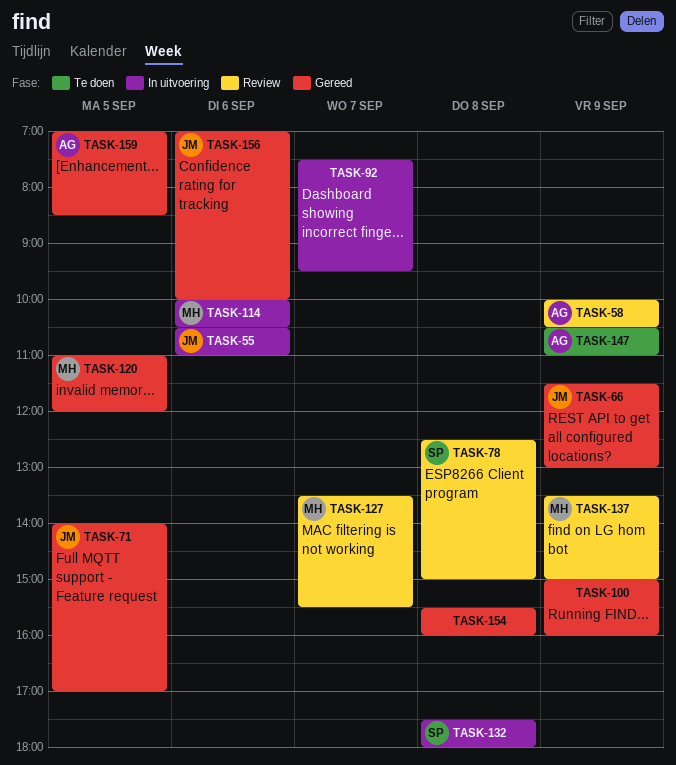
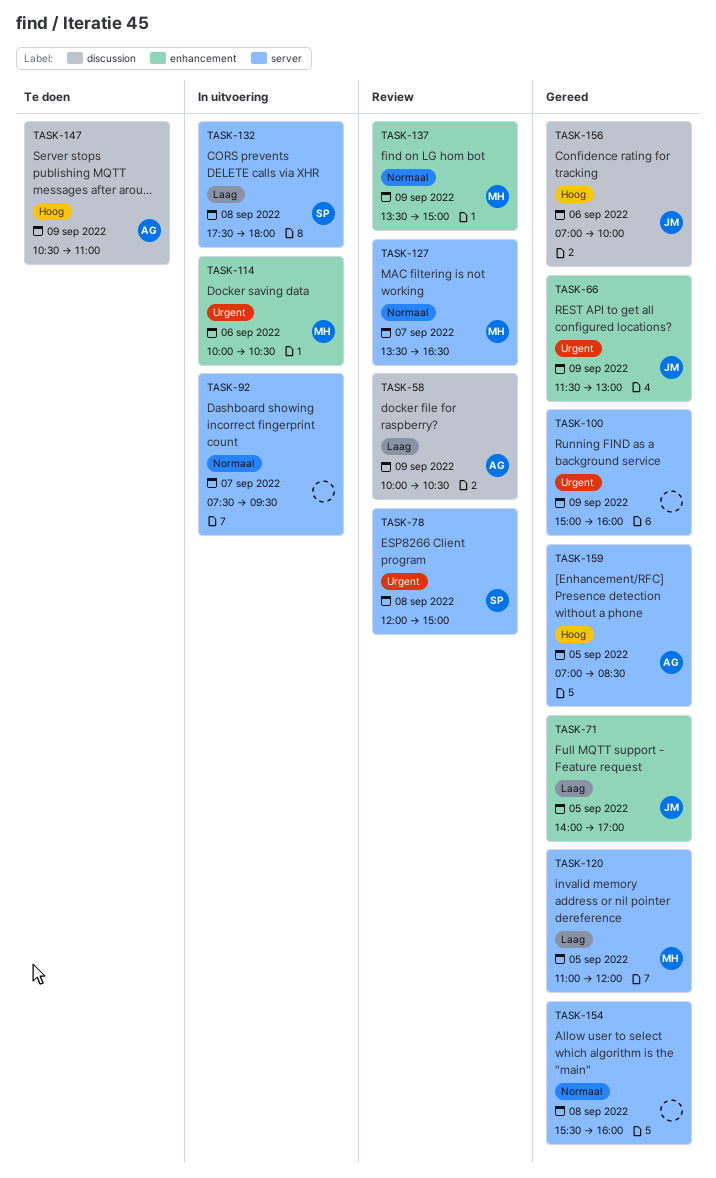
TASK-55: present -> none
TASK-78, begins: 12:30 -> 12:00
TASK-127, ends: 15:30 -> 16:30

